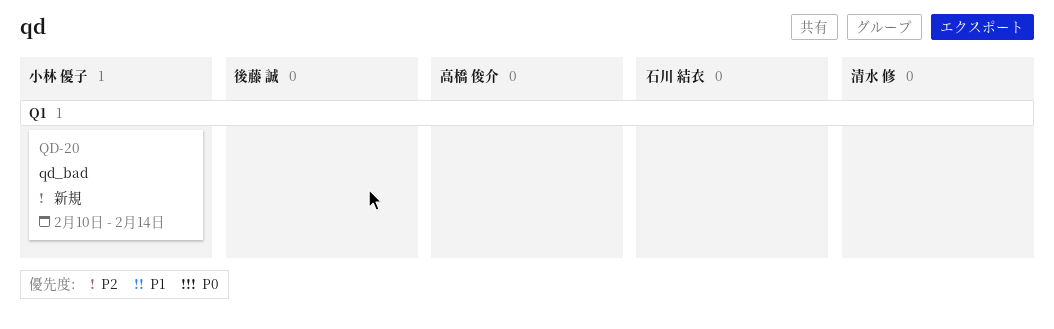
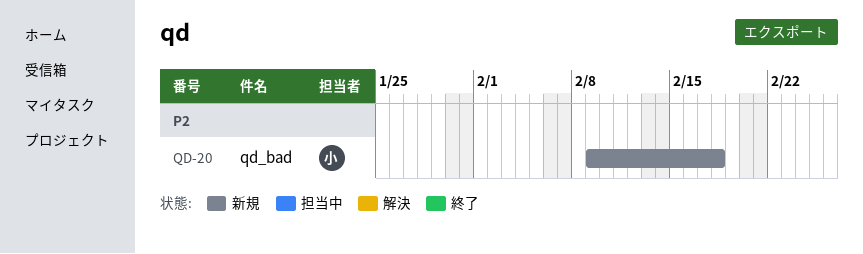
QD-20, start: Feb 10 -> Feb 9
QD-20, due: Feb 14 -> Feb 18

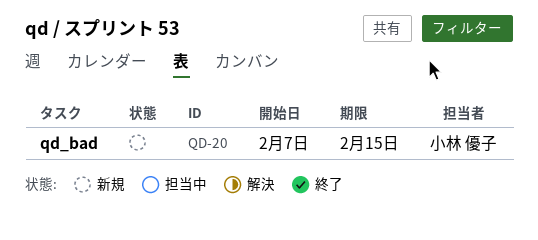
QD-20, start: Feb 9 -> Feb 7
QD-20, due: Feb 18 -> Feb 15

